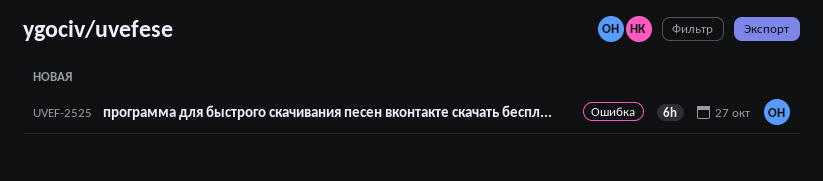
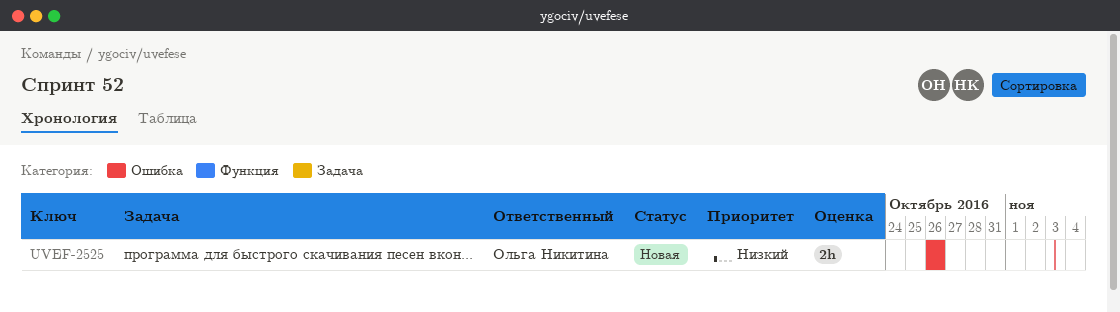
UVEF-2525, estimate: 6h -> 2h
UVEF-2525, due: Oct 27 -> Oct 26

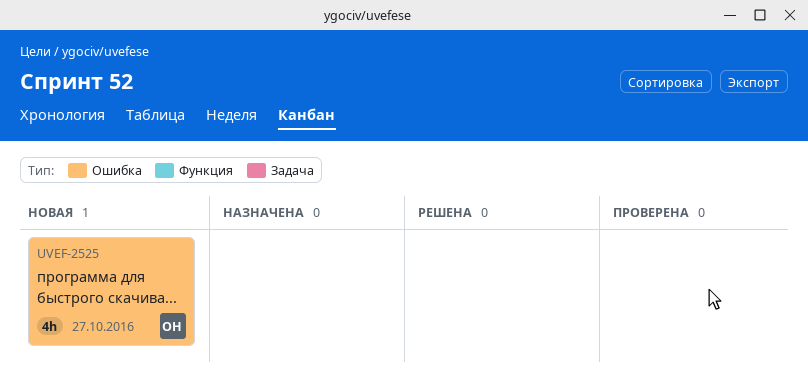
UVEF-2525, estimate: 2h -> 4h
UVEF-2525, due: Oct 26 -> Oct 27

